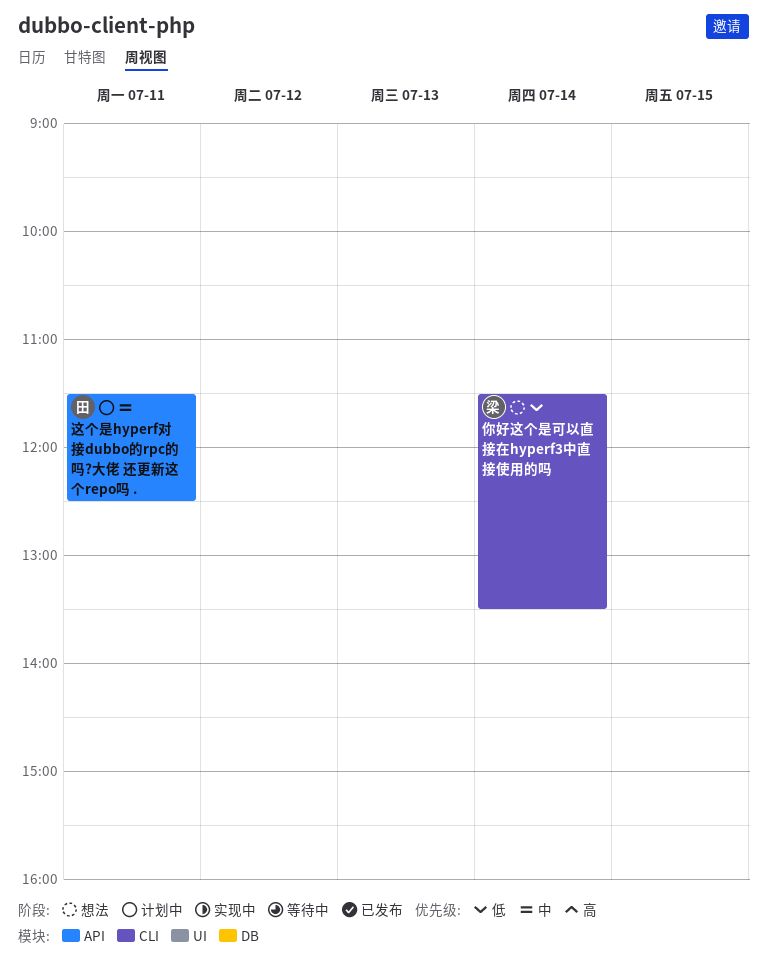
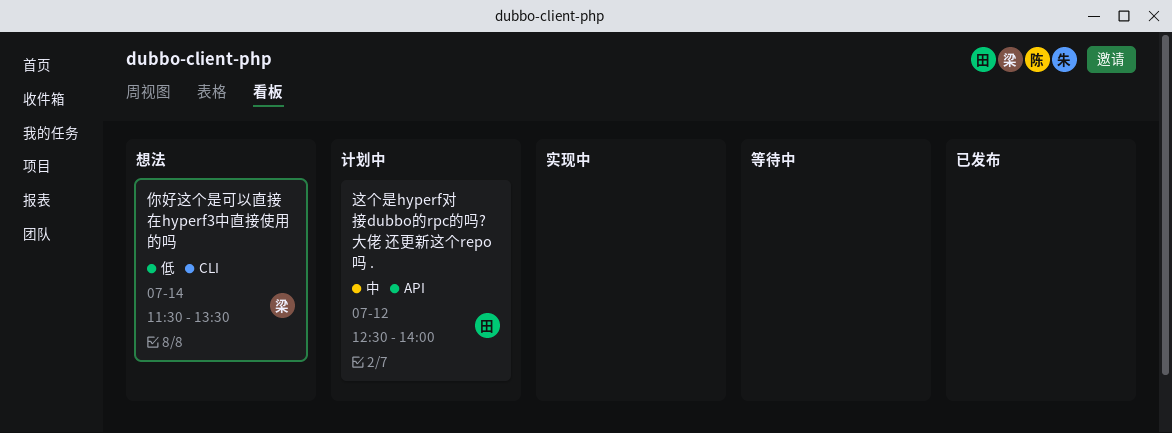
这个是hyperf对接dubbo的rpc的吗?大佬 还更新这个repo吗 ., day: Jul 11 -> Jul 12
这个是hyperf对接dubbo的rpc的吗?大佬 还更新这个repo吗 ., begins: 11:30 -> 12:30
这个是hyperf对接dubbo的rpc的吗?大佬 还更新这个repo吗 ., ends: 12:30 -> 14:00

